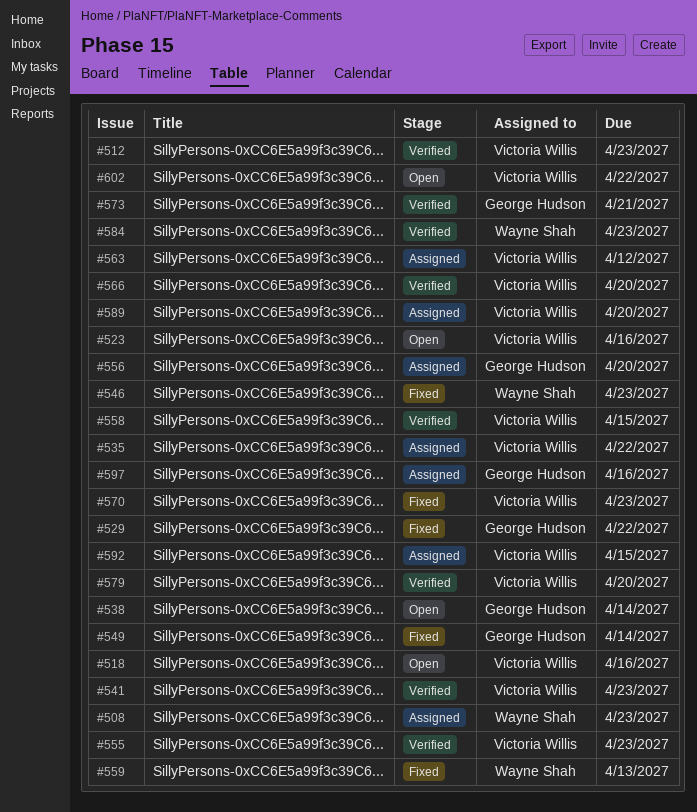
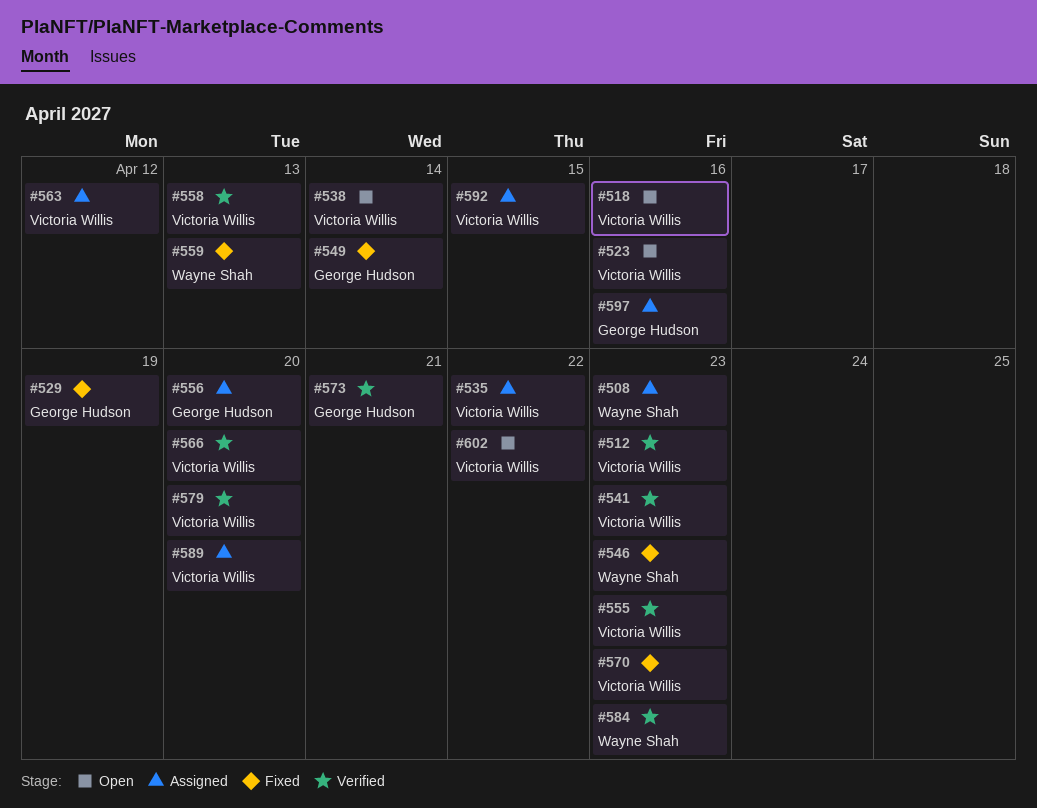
#529, due: Apr 22 -> Apr 19
#538, owner: George Hudson -> Victoria Willis
#558, due: Apr 15 -> Apr 13

